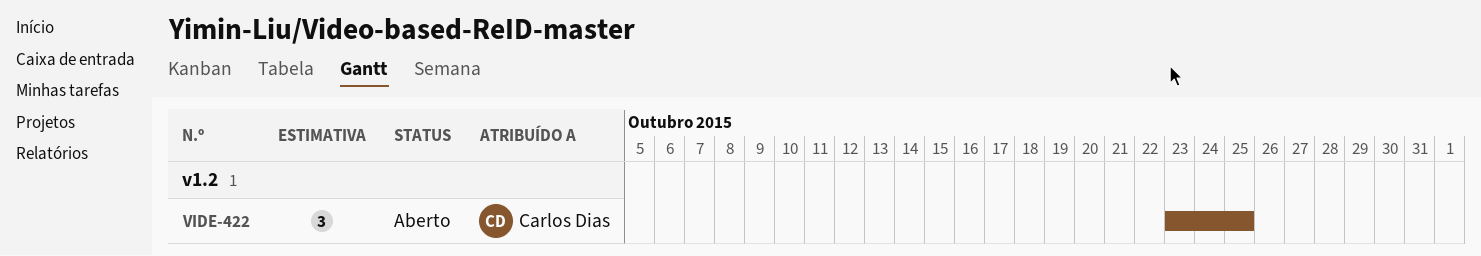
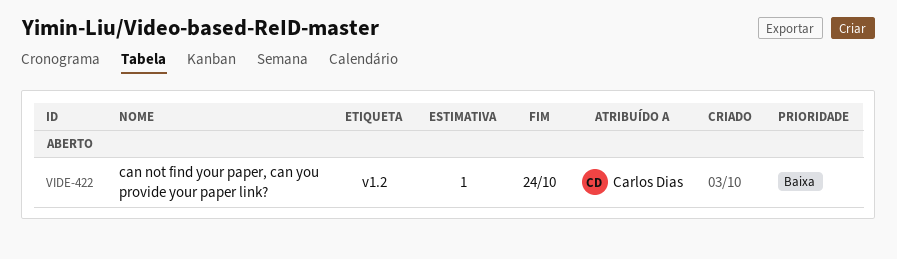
VIDE-422, estimate: 3 -> 1
VIDE-422, due: Oct 25 -> Oct 24

